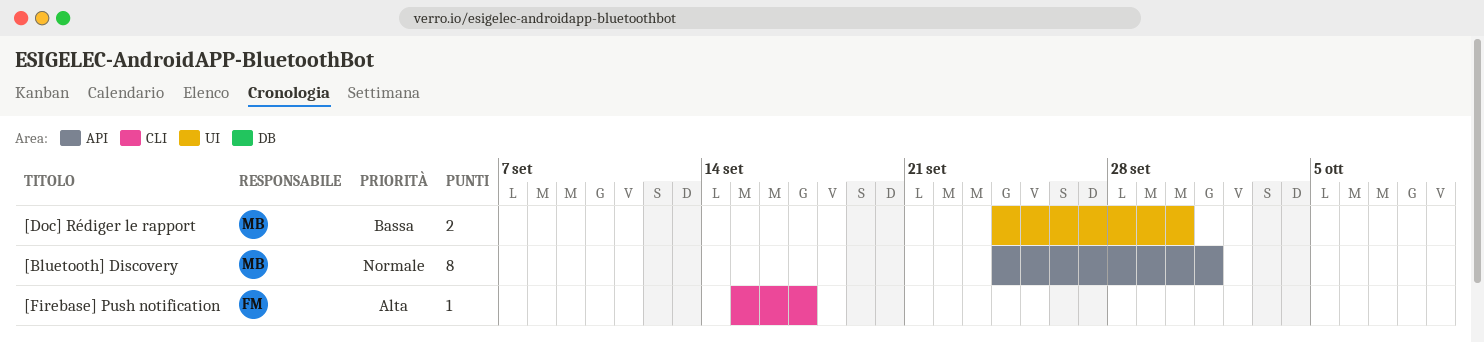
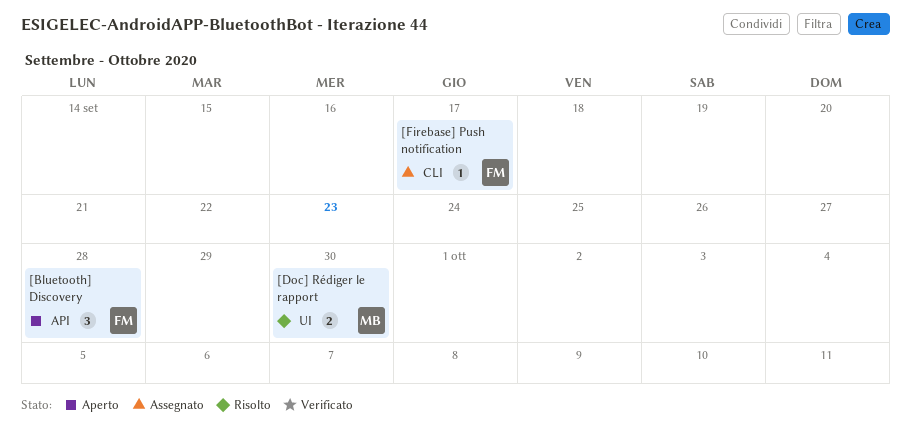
[Bluetooth] Discovery, owner: MB -> FM
[Bluetooth] Discovery, estimate: 8 -> 3
[Bluetooth] Discovery, due: Oct 1 -> Sep 28

